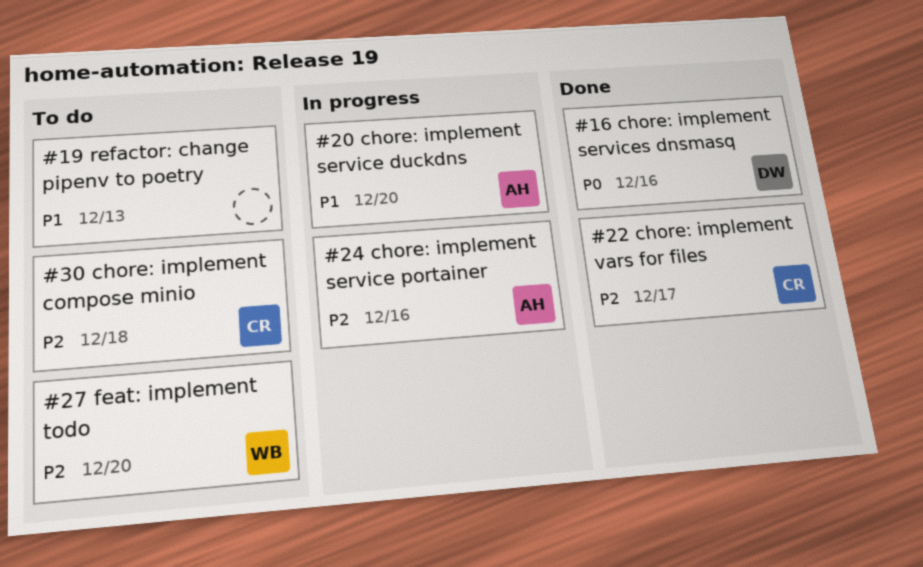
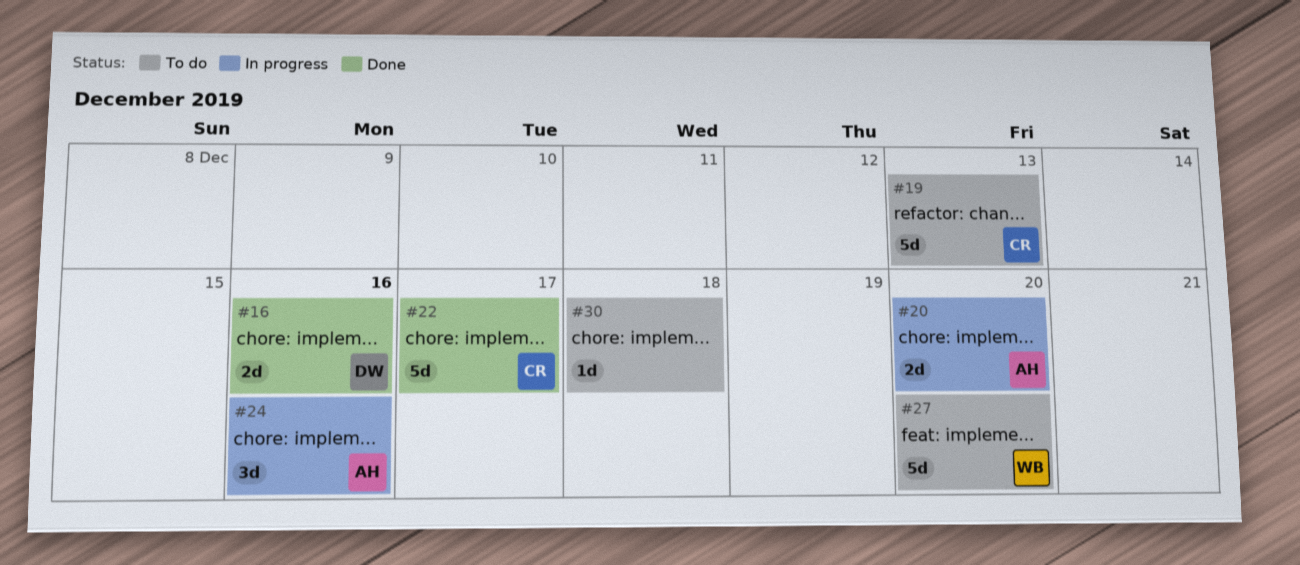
#19, owner: none -> CR
#30, owner: CR -> none

